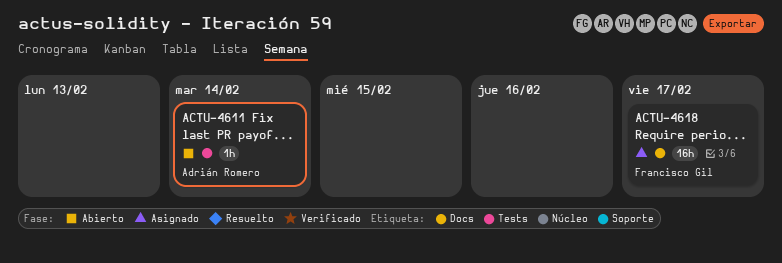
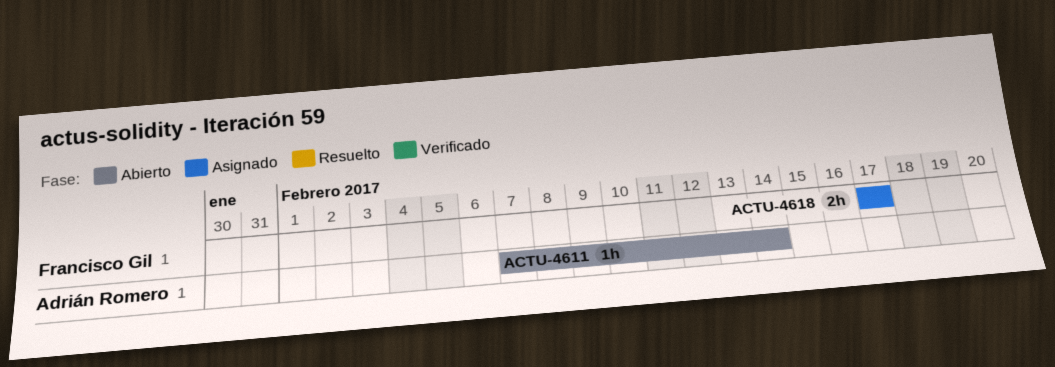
ACTU-4618, estimate: 16h -> 2h

